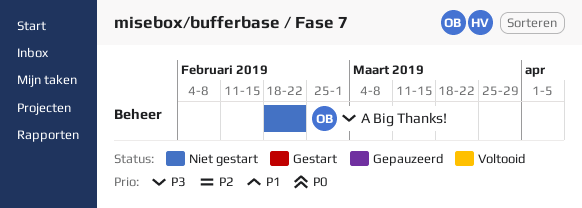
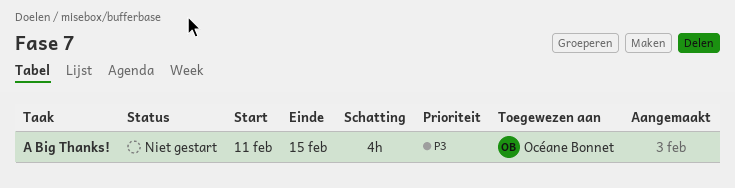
A Big Thanks!, start: Feb 18 -> Feb 11
A Big Thanks!, due: Feb 22 -> Feb 15

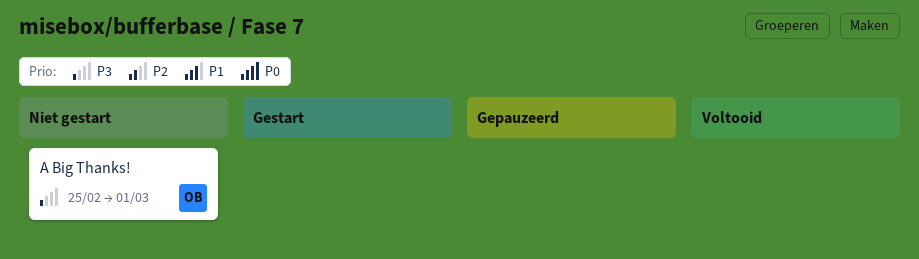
A Big Thanks!, start: Feb 11 -> Feb 25
A Big Thanks!, due: Feb 15 -> Mar 1

